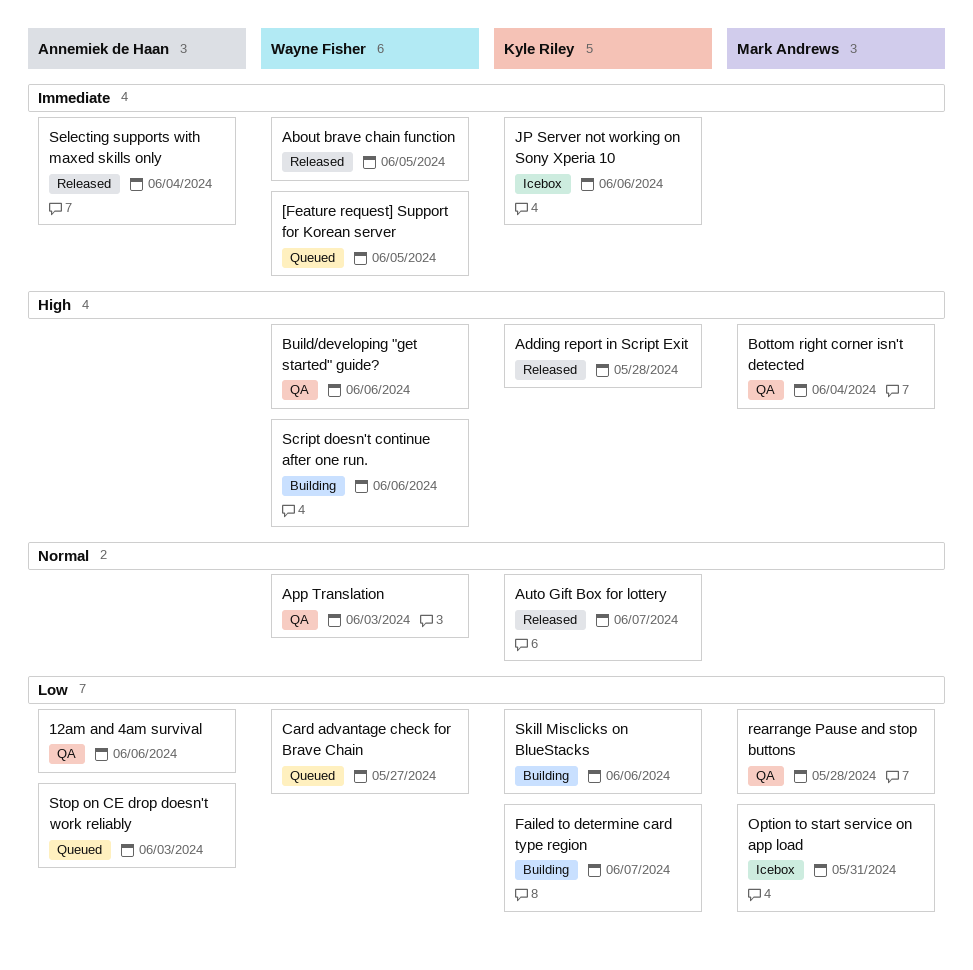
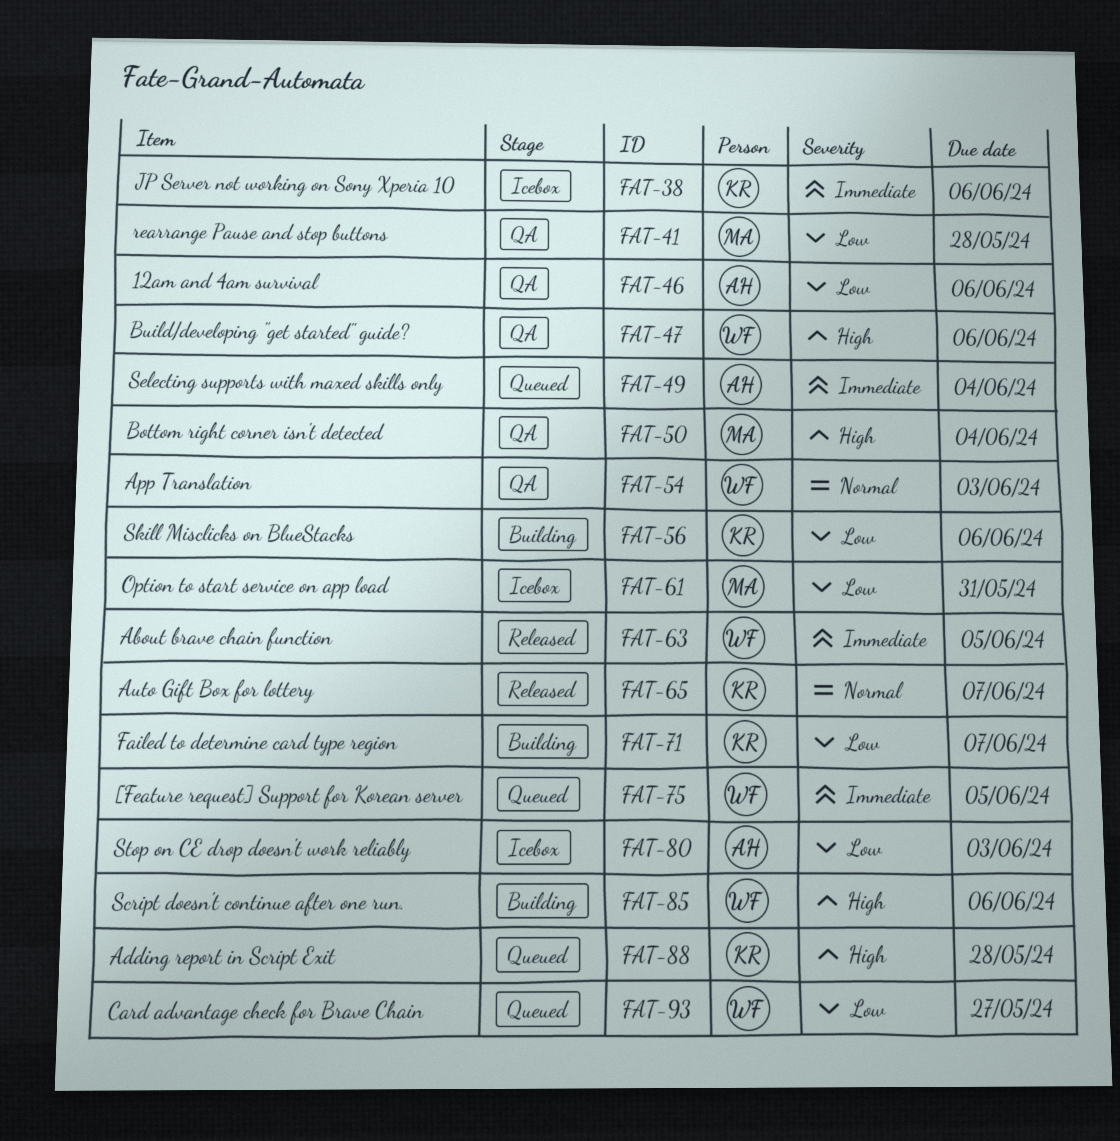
Adding report in Script Exit, status: Released -> Queued
Selecting supports with maxed skills only, status: Released -> Queued
Stop on CE drop doesn't work reliably, status: Queued -> Icebox

